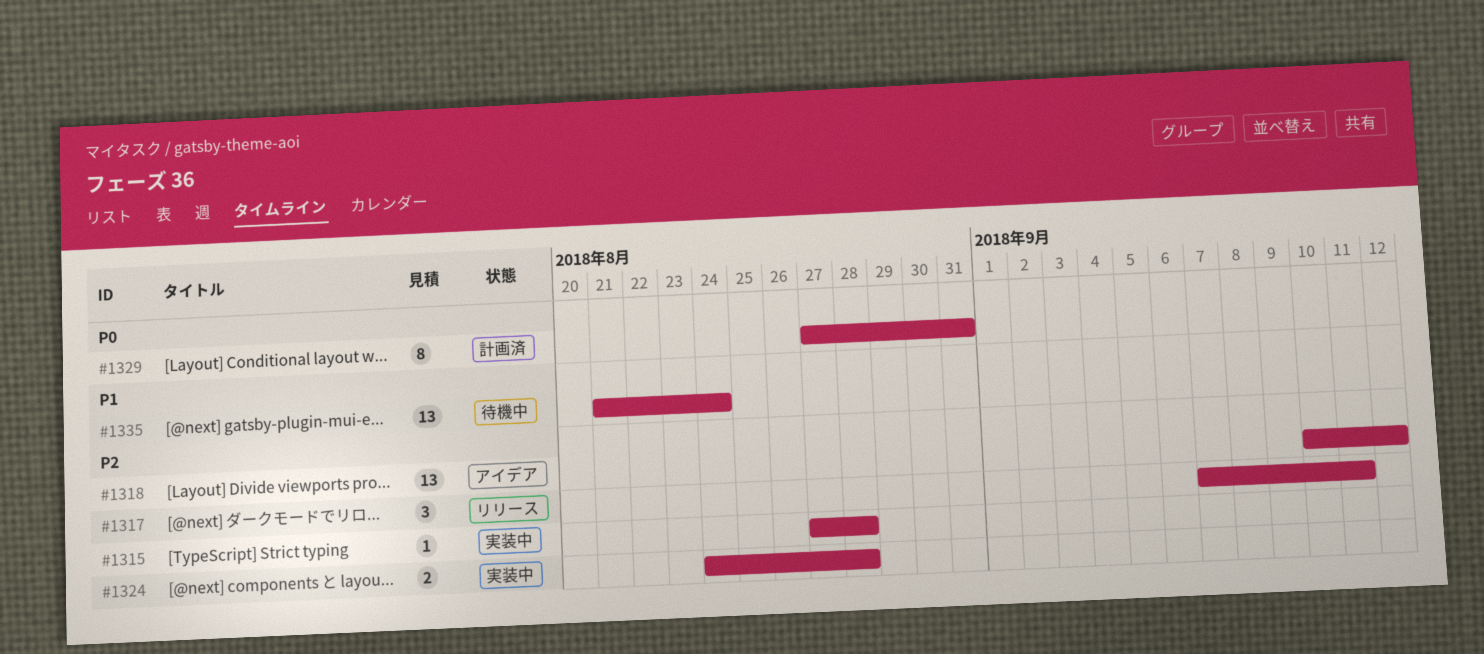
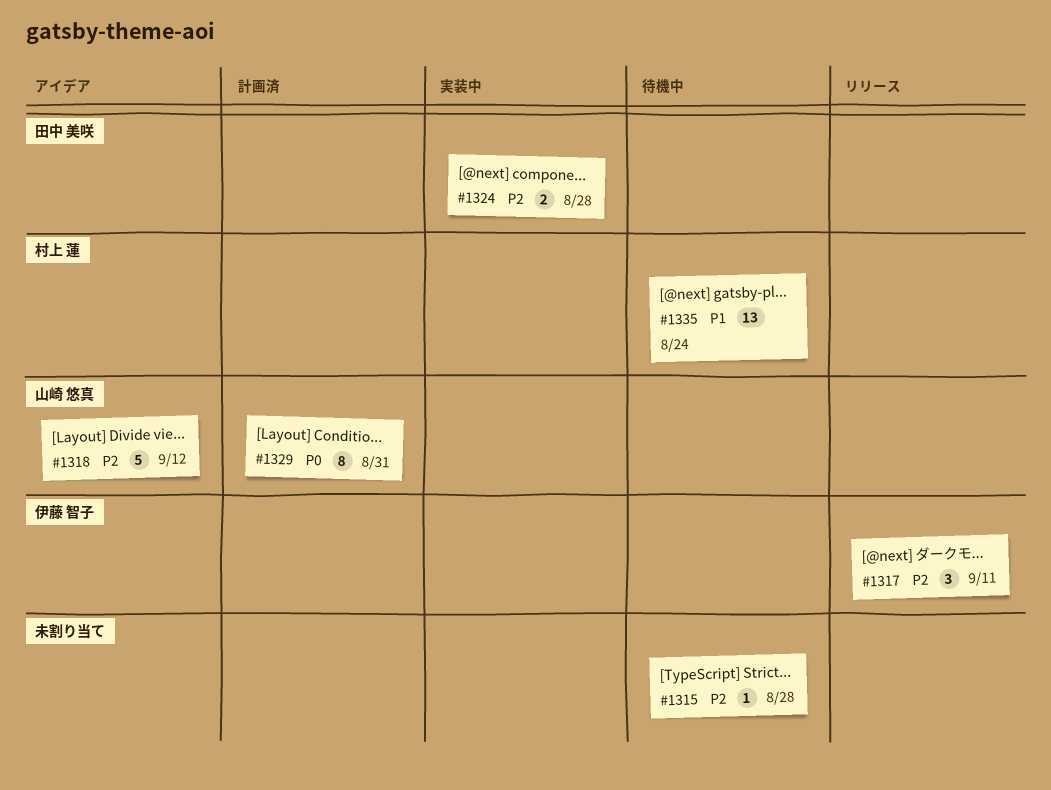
#1315, status: 実装中 -> 待機中
#1318, estimate: 13 -> 5

